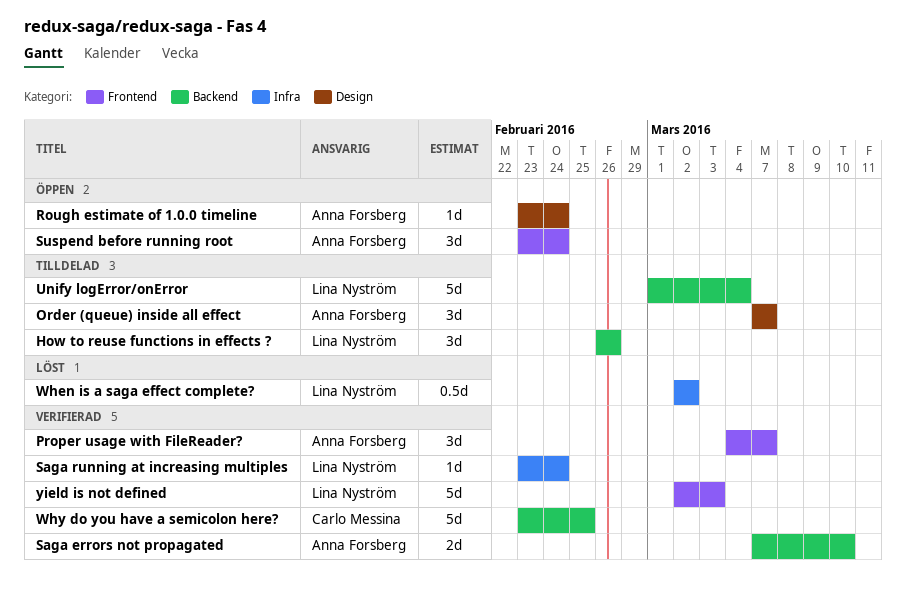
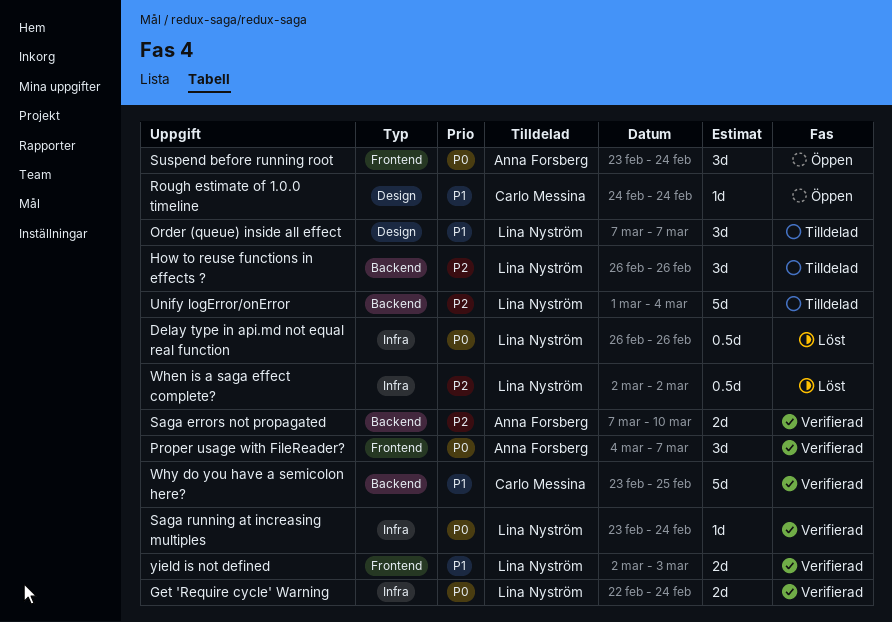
Delay type in api.md not equal real function: none -> present
Get 'Require cycle' Warning: none -> present
Order (queue) inside all effect, owner: Anna Forsberg -> Lina Nyström
Rough estimate of 1.0.0 timeline, owner: Anna Forsberg -> Carlo Messina
Rough estimate of 1.0.0 timeline, start: Feb 23 -> Feb 24
yield is not defined, estimate: 5d -> 2d

